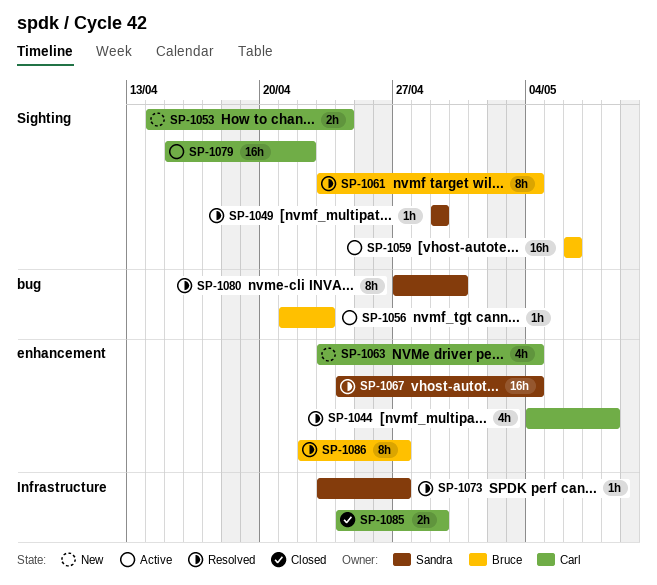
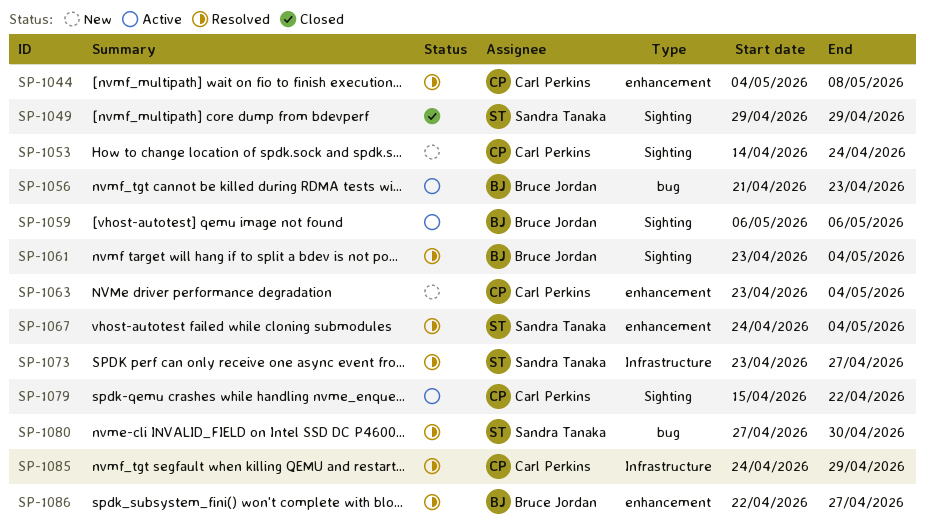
SP-1049, status: Resolved -> Closed
SP-1085, status: Closed -> Resolved

